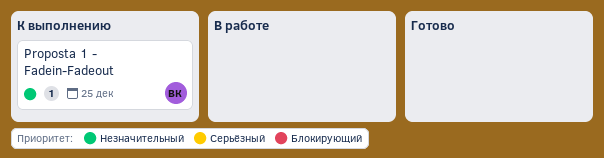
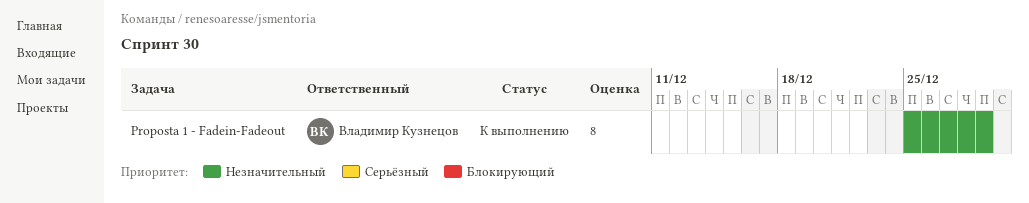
Proposta 1 - Fadein-Fadeout, estimate: 1 -> 8
Proposta 1 - Fadein-Fadeout, due: Dec 25 -> Dec 29

